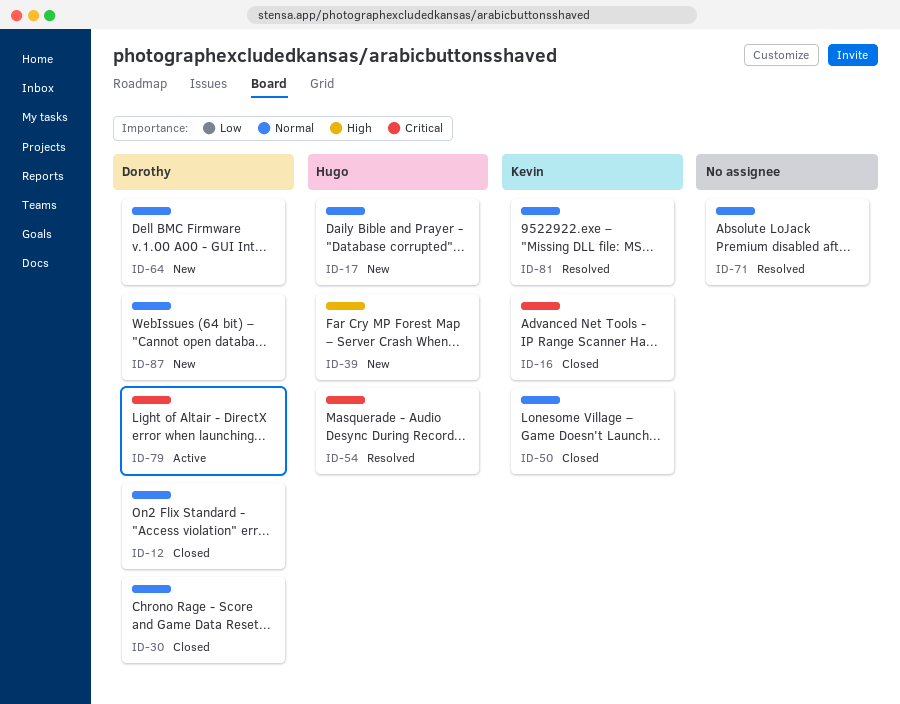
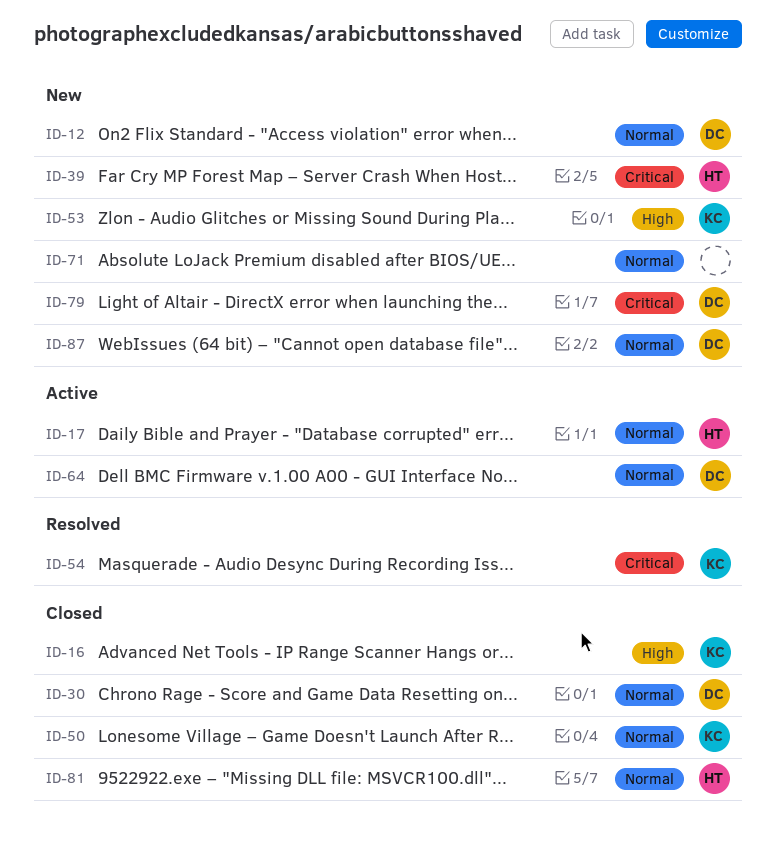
ID-12, status: Closed -> New
ID-16, priority: Critical -> High
ID-17, status: New -> Active
ID-39, priority: High -> Critical
ID-53: none -> present
ID-54, owner: Hugo -> Kevin
ID-64, status: New -> Active
ID-71, status: Resolved -> New
ID-79, status: Active -> New
ID-81, status: Resolved -> Closed
ID-81, owner: Kevin -> Hugo

